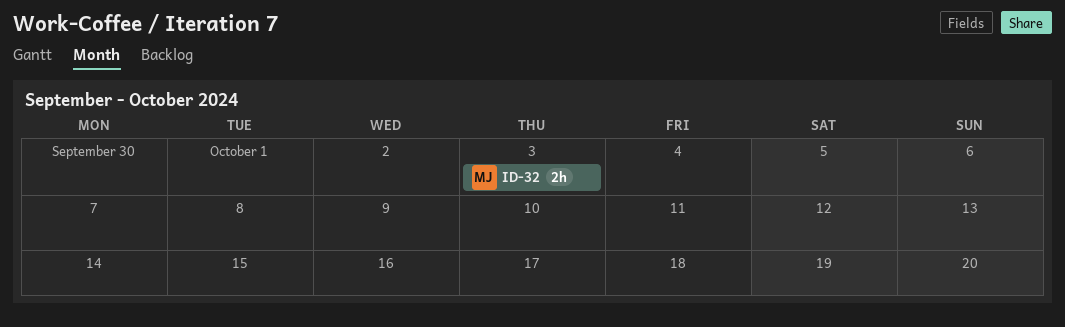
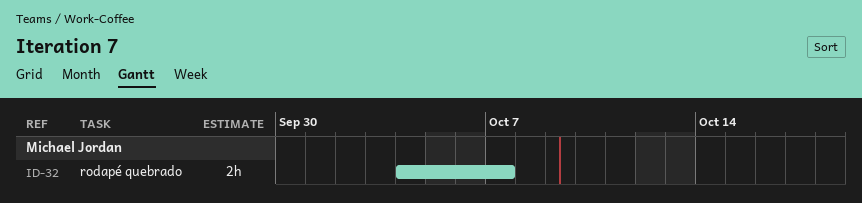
ID-32, start: Oct 3 -> Oct 4
ID-32, due: Oct 3 -> Oct 7

